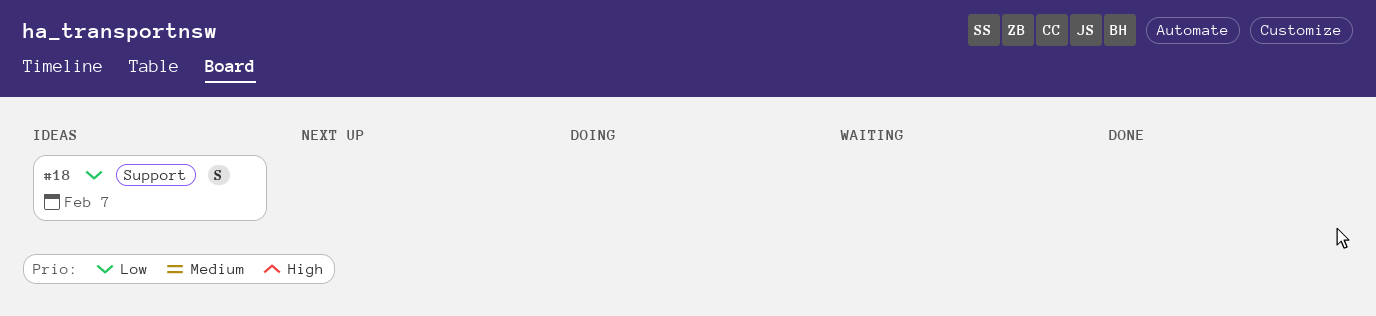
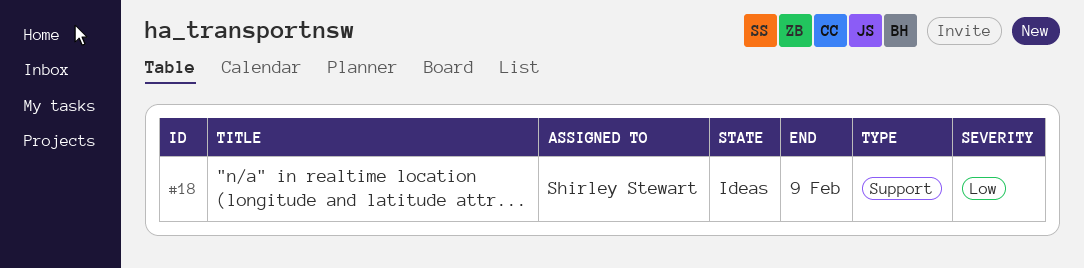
#18, due: Feb 7 -> Feb 9

